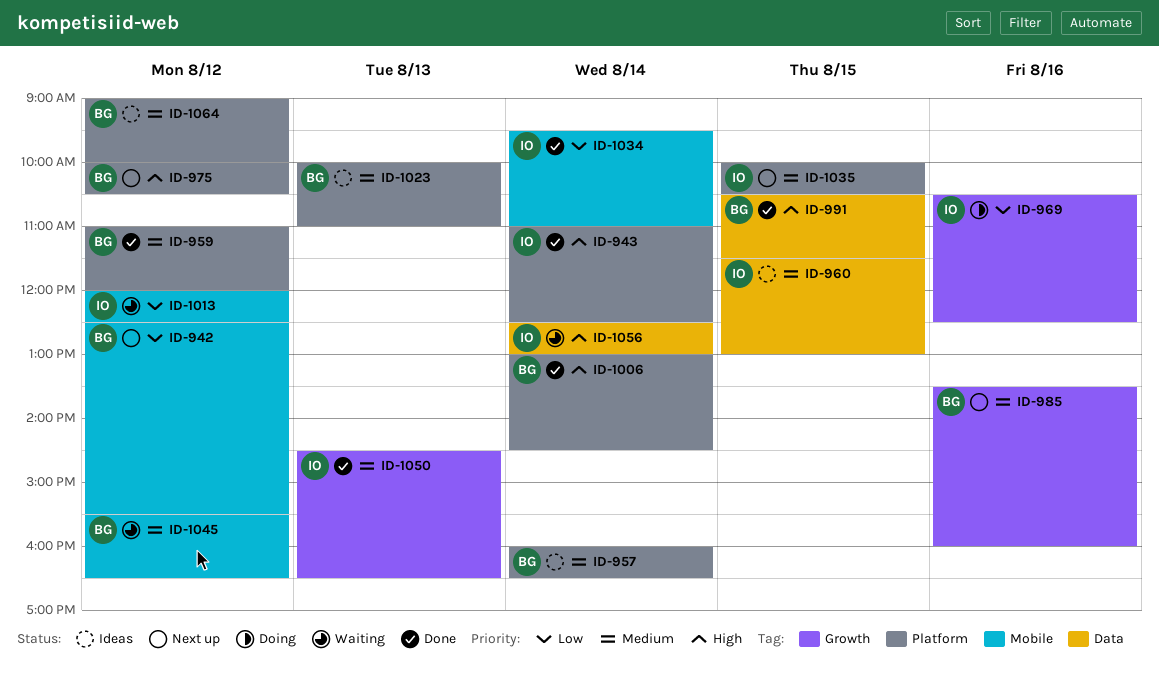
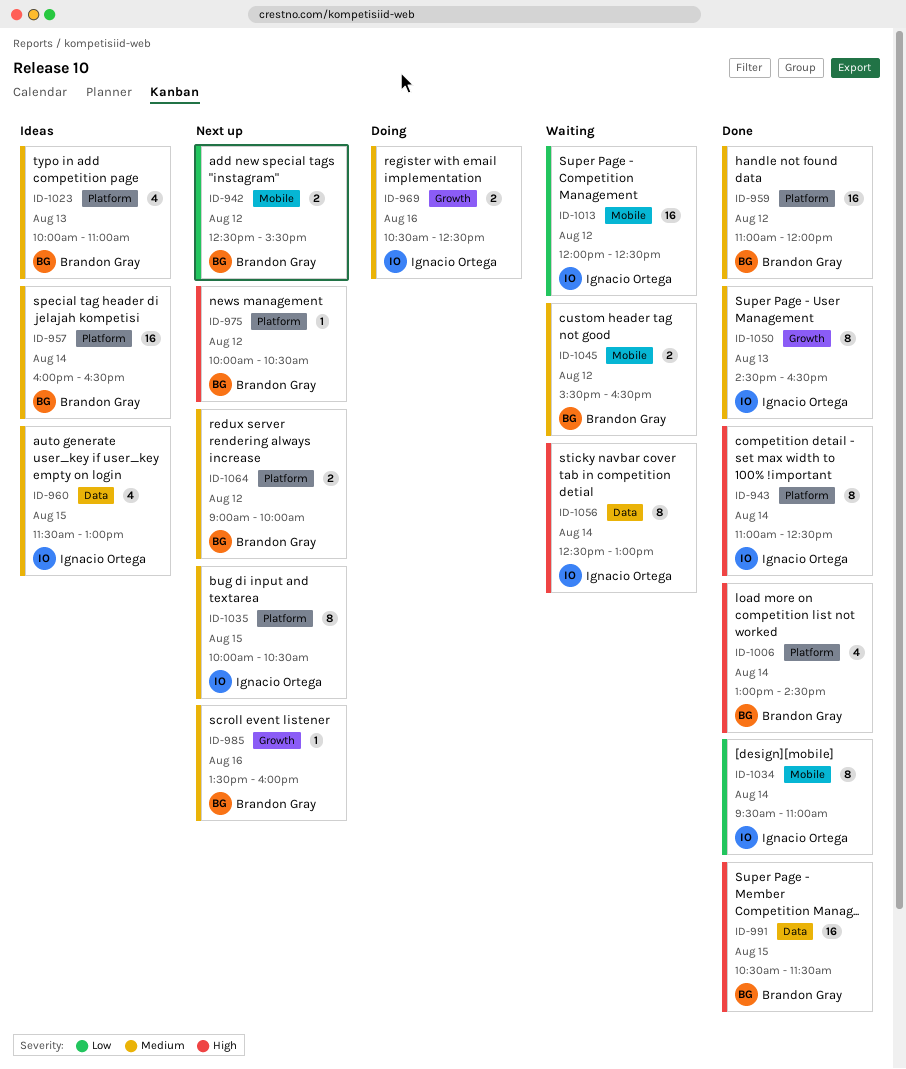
ID-969, priority: Low -> Medium
ID-1064, status: Ideas -> Next up

